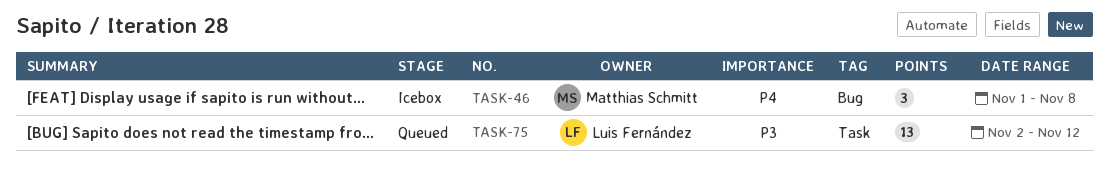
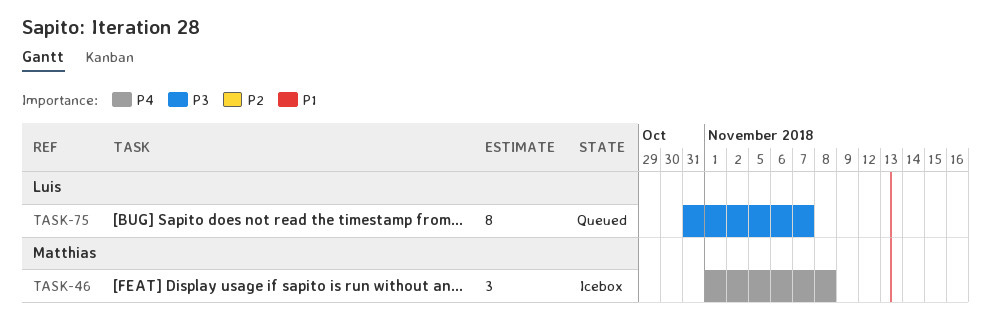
TASK-75, estimate: 13 -> 8
TASK-75, start: Nov 2 -> Oct 31
TASK-75, due: Nov 12 -> Nov 7

